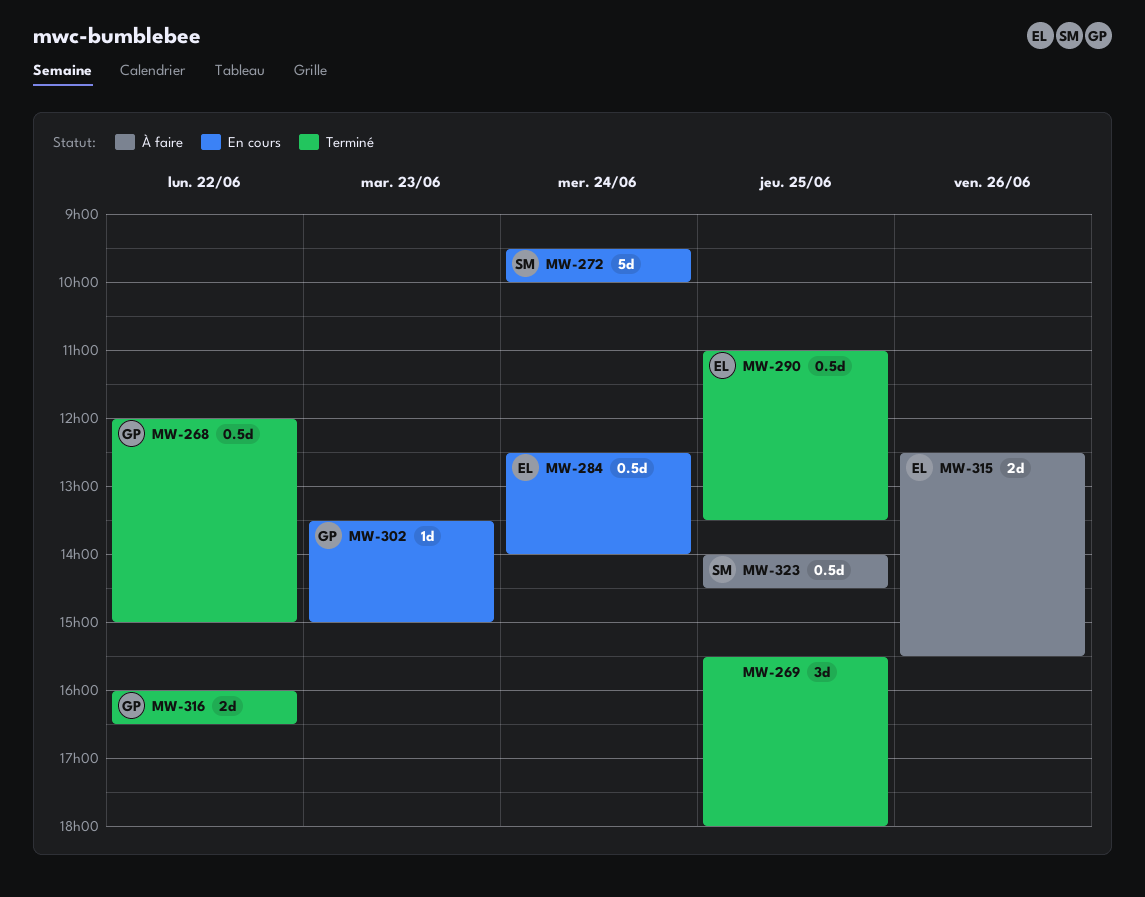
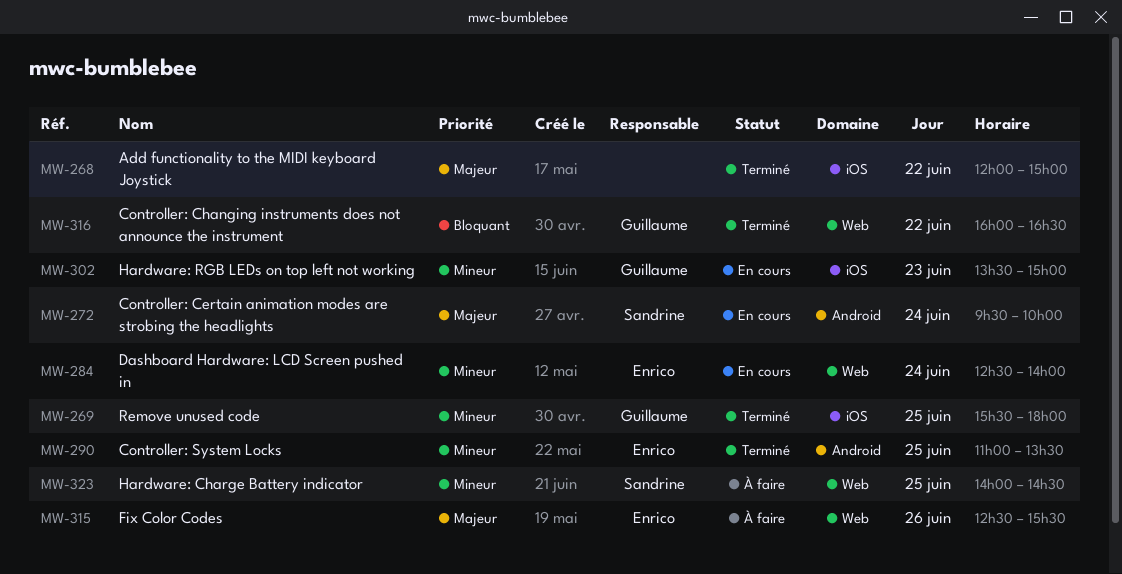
MW-268, owner: Guillaume -> none
MW-269, owner: none -> Guillaume

